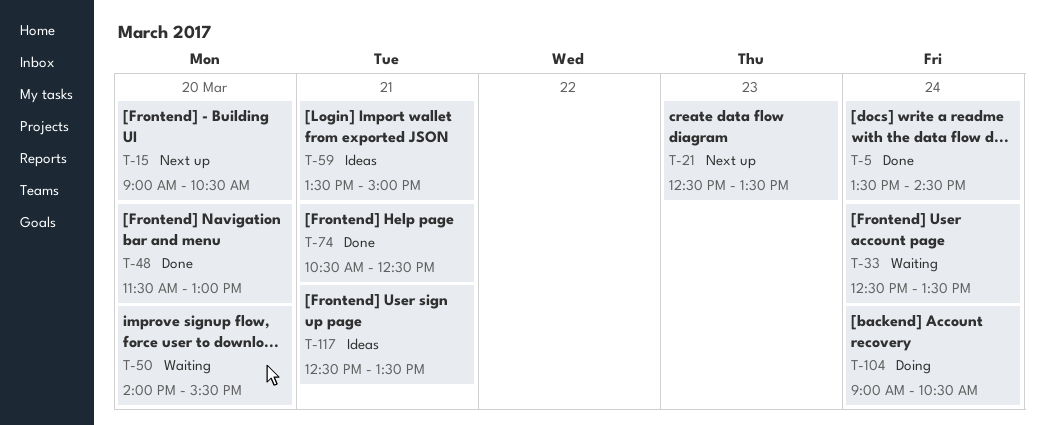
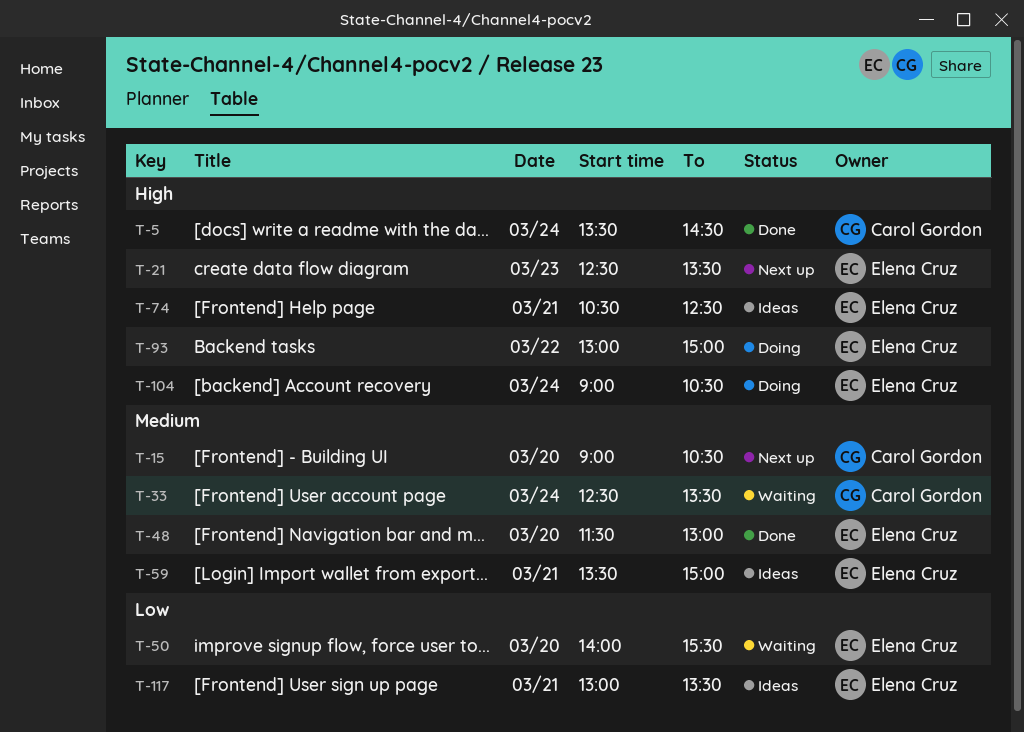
T-74, status: Done -> Ideas
T-93: none -> present
T-117, begins: 12:30 -> 13:00

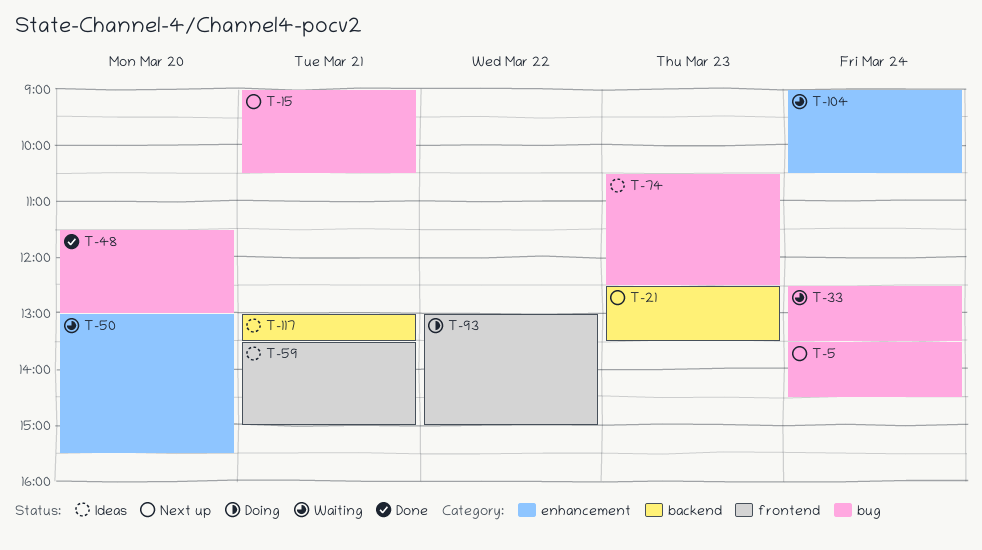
T-5, status: Done -> Next up
T-15, day: Mar 20 -> Mar 21
T-50, begins: 14:00 -> 13:00
T-74, day: Mar 21 -> Mar 23
T-104, status: Doing -> Waiting

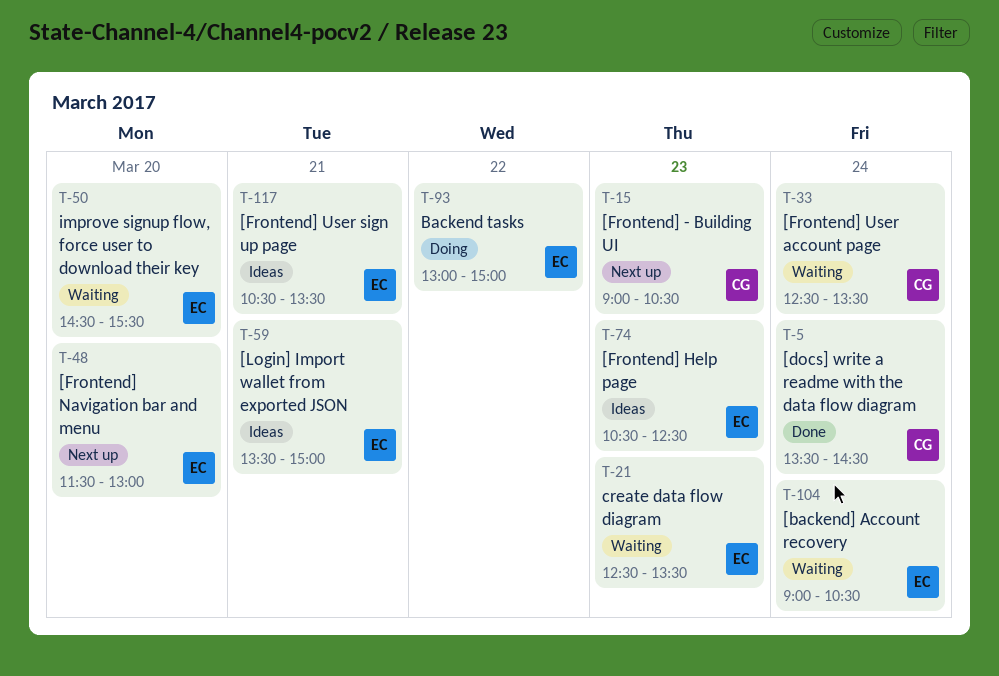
T-5, status: Next up -> Done
T-15, day: Mar 21 -> Mar 23
T-21, status: Next up -> Waiting
T-48, status: Done -> Next up
T-50, begins: 13:00 -> 14:30
T-117, begins: 13:00 -> 10:30

